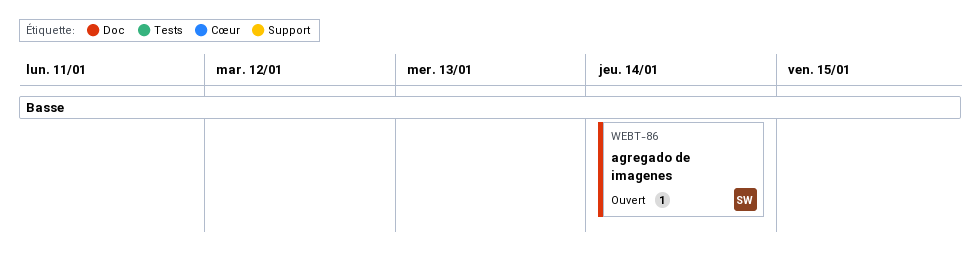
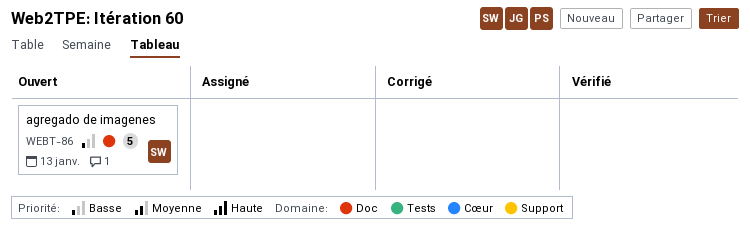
WEBT-86, estimate: 1 -> 5
WEBT-86, due: Jan 14 -> Jan 13

